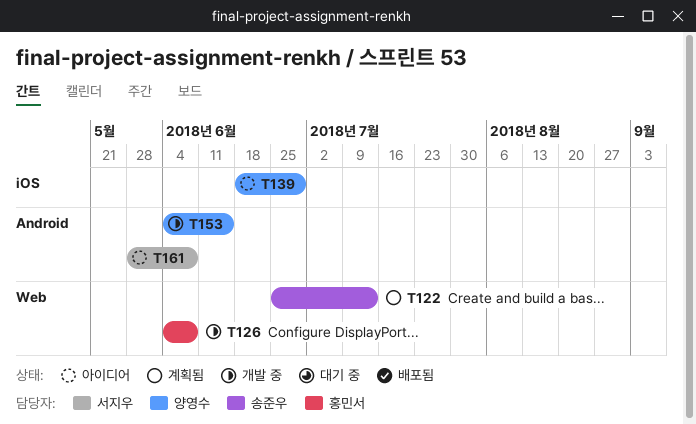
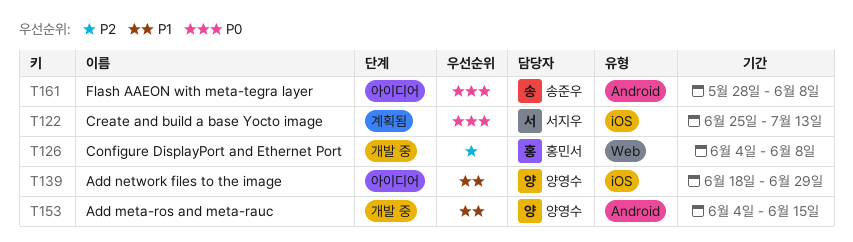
T122, owner: 송준우 -> 서지우
T122, label: Web -> iOS
T161, owner: 서지우 -> 송준우

